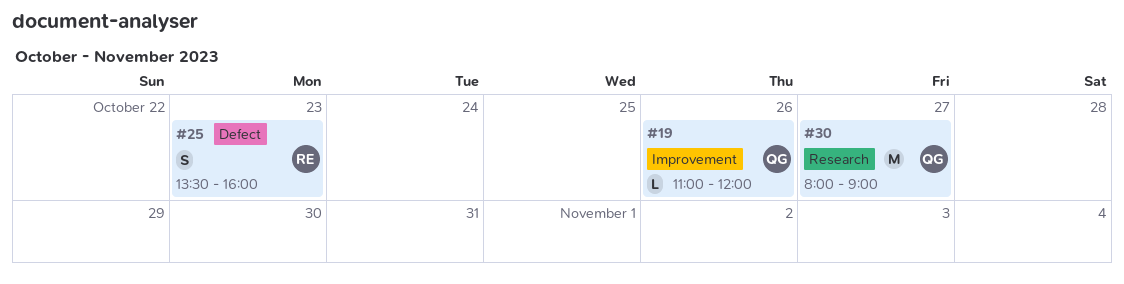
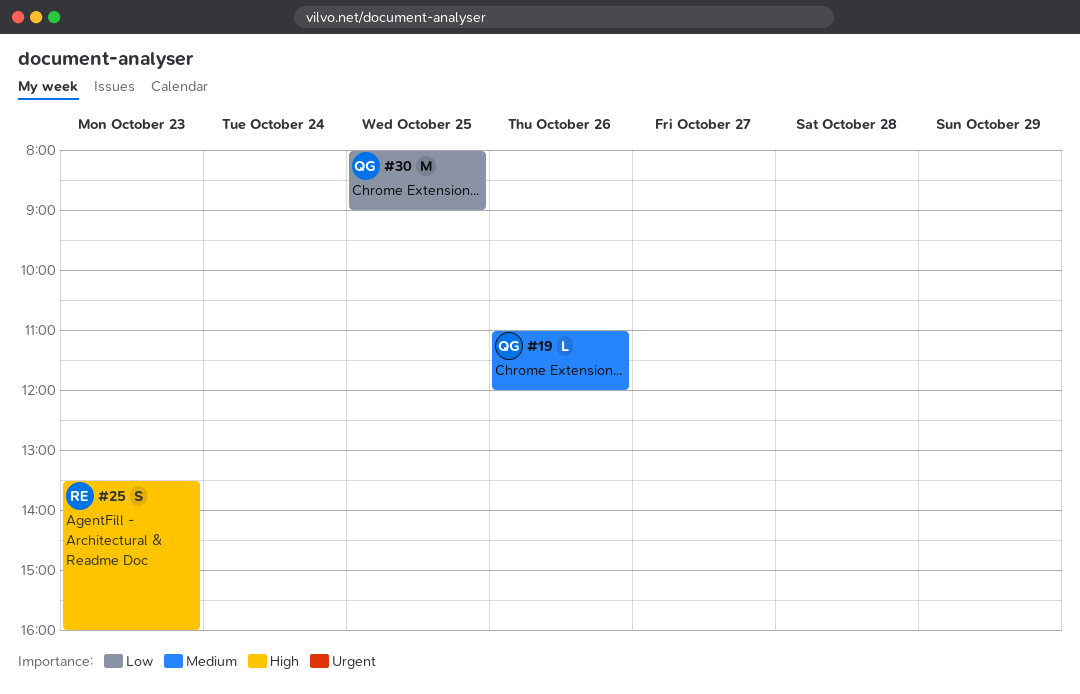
#30, day: Oct 27 -> Oct 25

